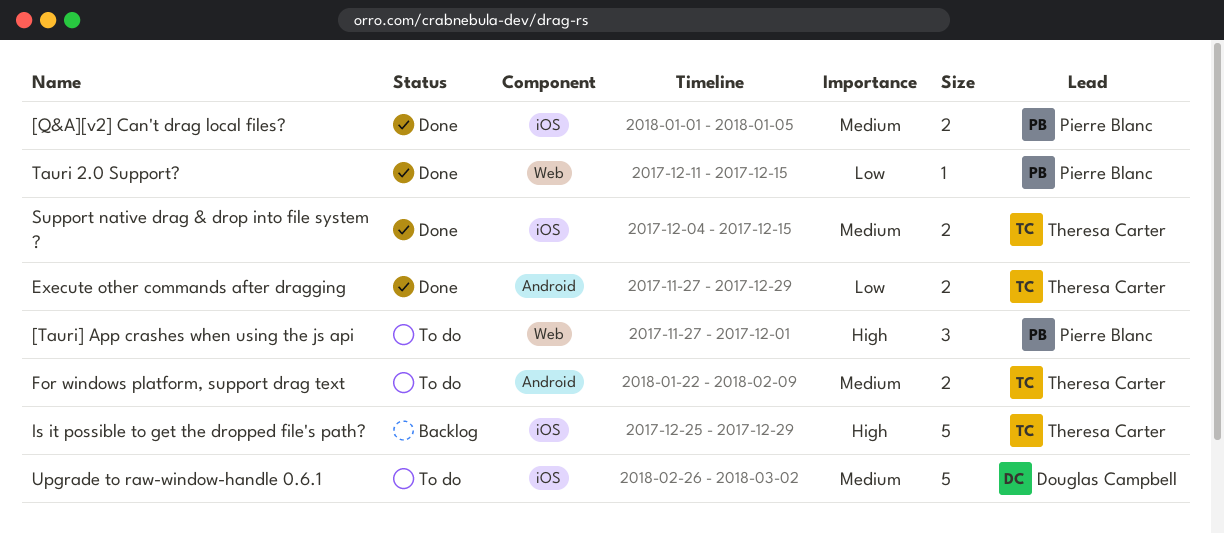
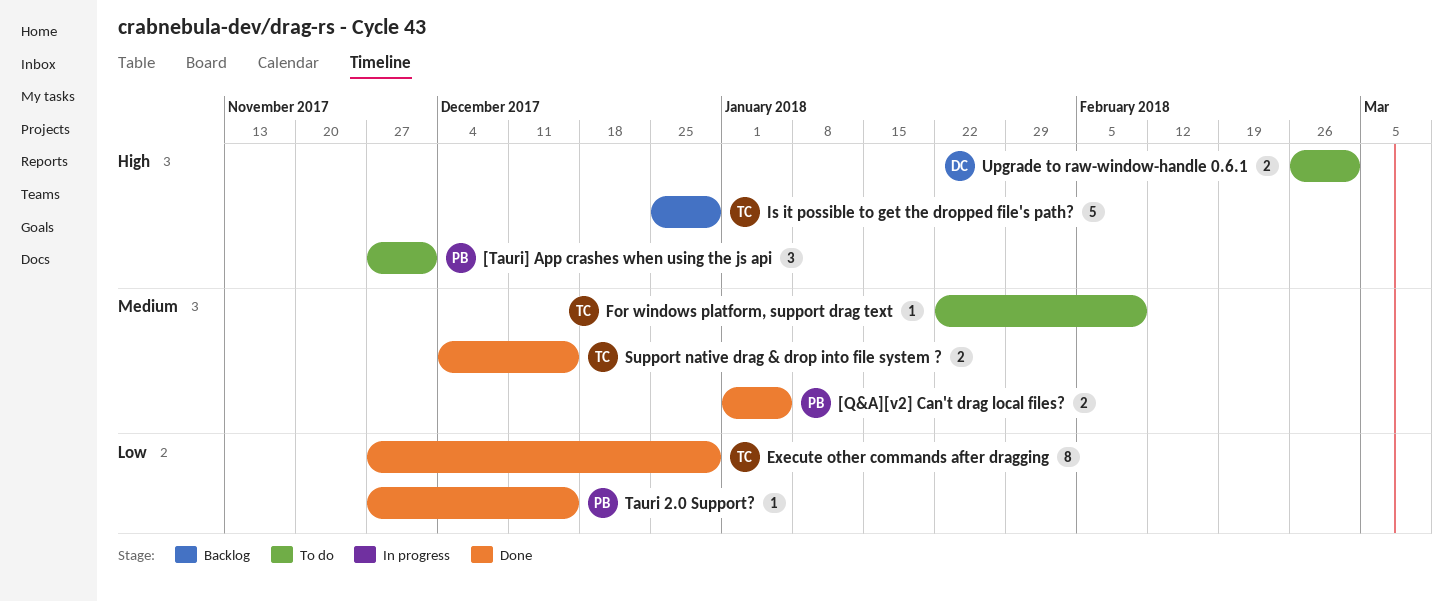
Execute other commands after dragging, estimate: 2 -> 8
For windows platform, support drag text, estimate: 2 -> 1
Tauri 2.0 Support?, start: Dec 11 -> Nov 27
Upgrade to raw-window-handle 0.6.1, priority: Medium -> High
Upgrade to raw-window-handle 0.6.1, estimate: 5 -> 2

